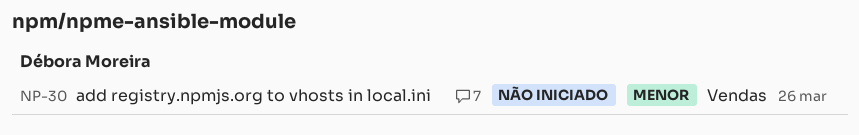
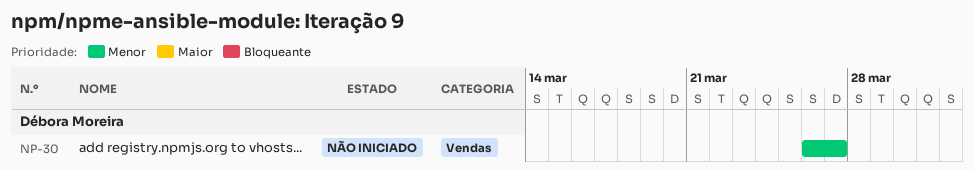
NP-30, due: Mar 26 -> Mar 27

